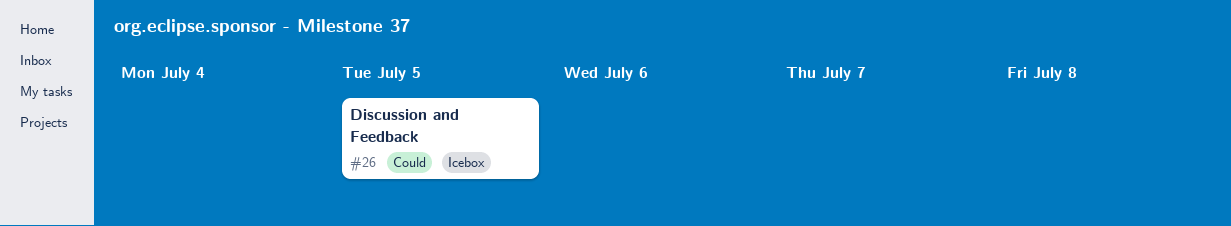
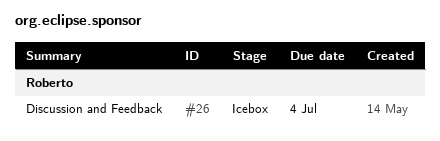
#26, due: Jul 5 -> Jul 4

